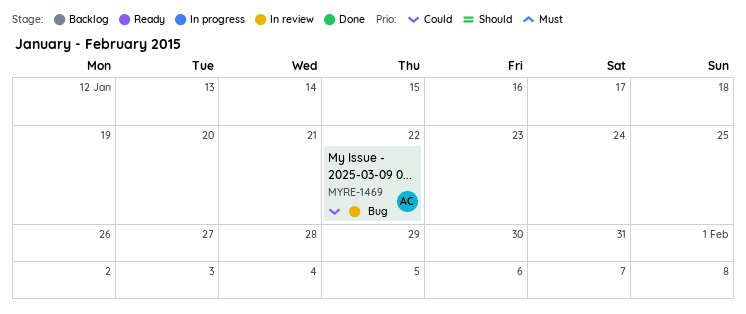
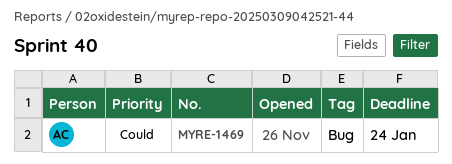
MYRE-1469, due: Jan 22 -> Jan 24

